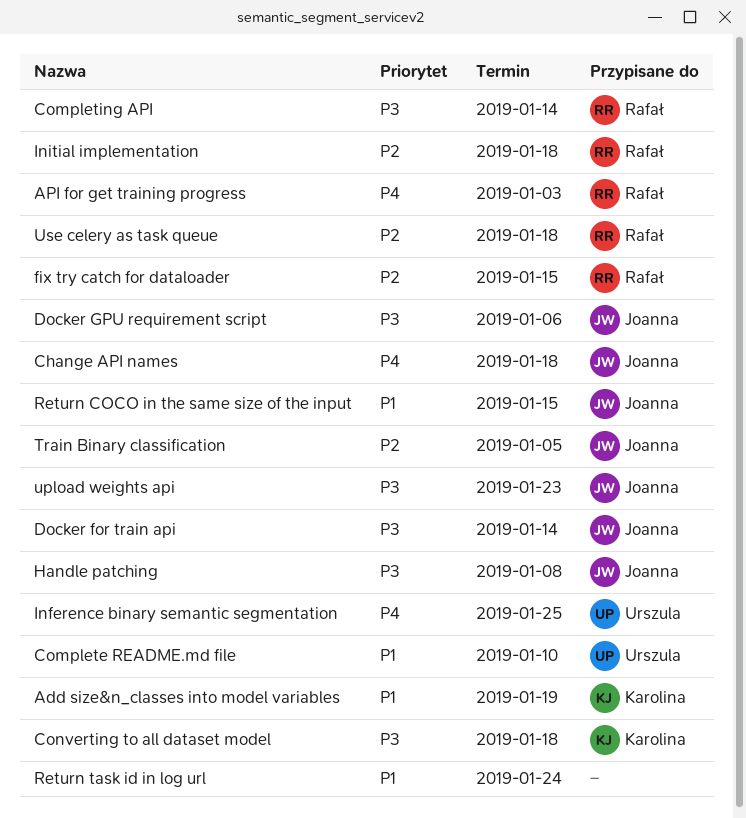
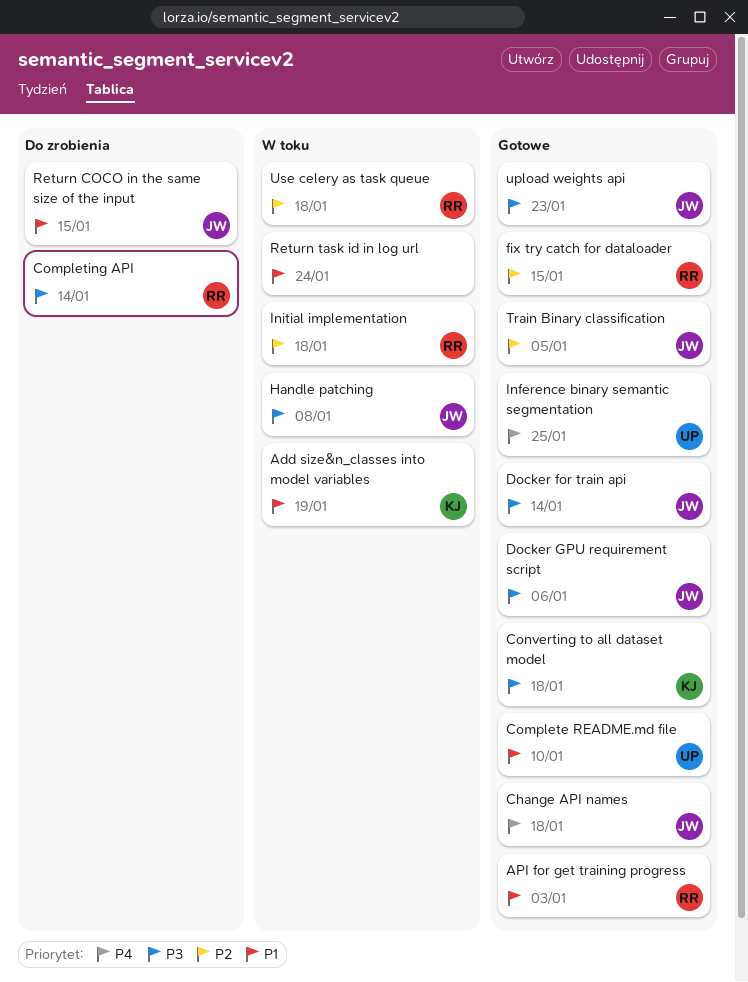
API for get training progress, priority: P4 -> P1

